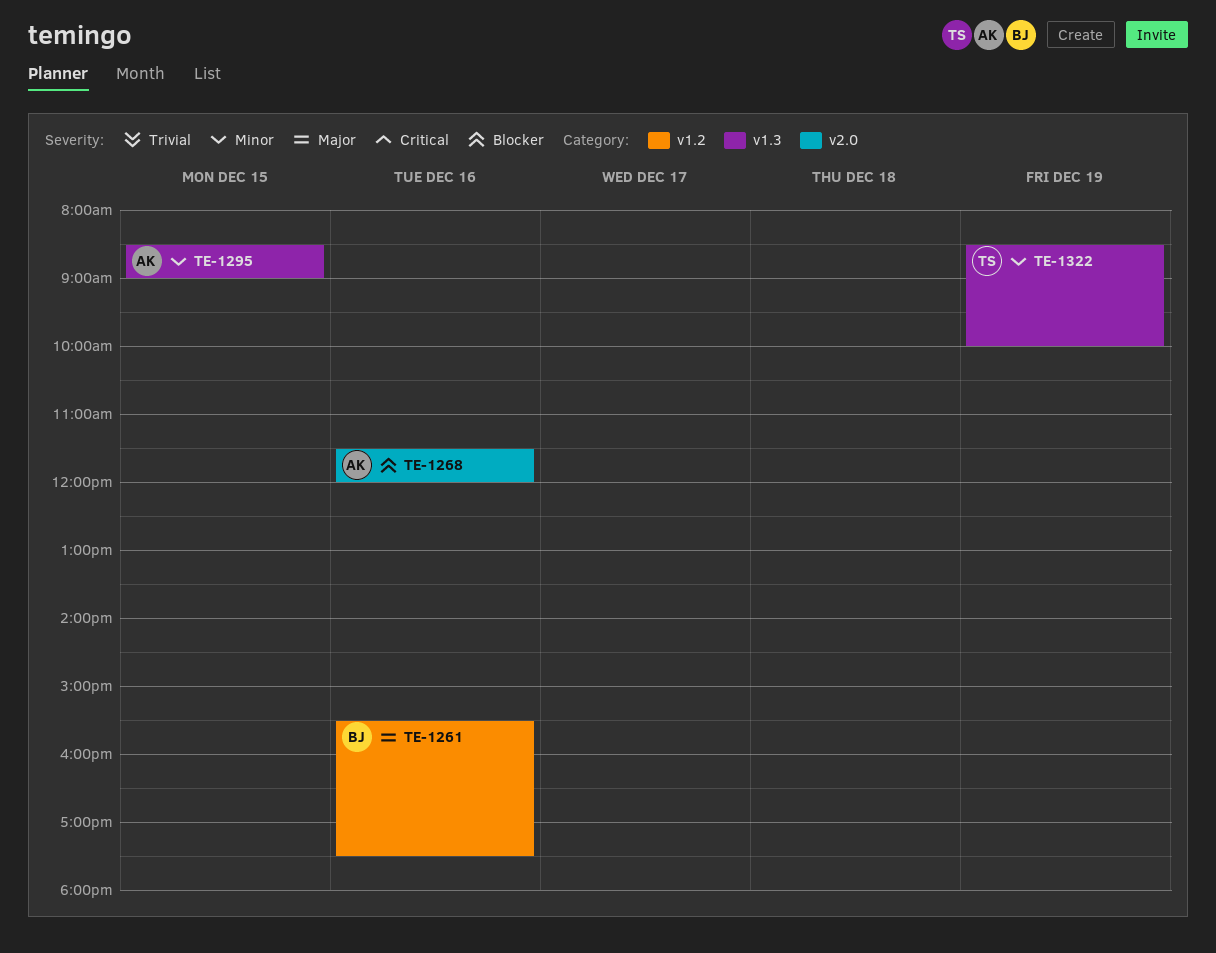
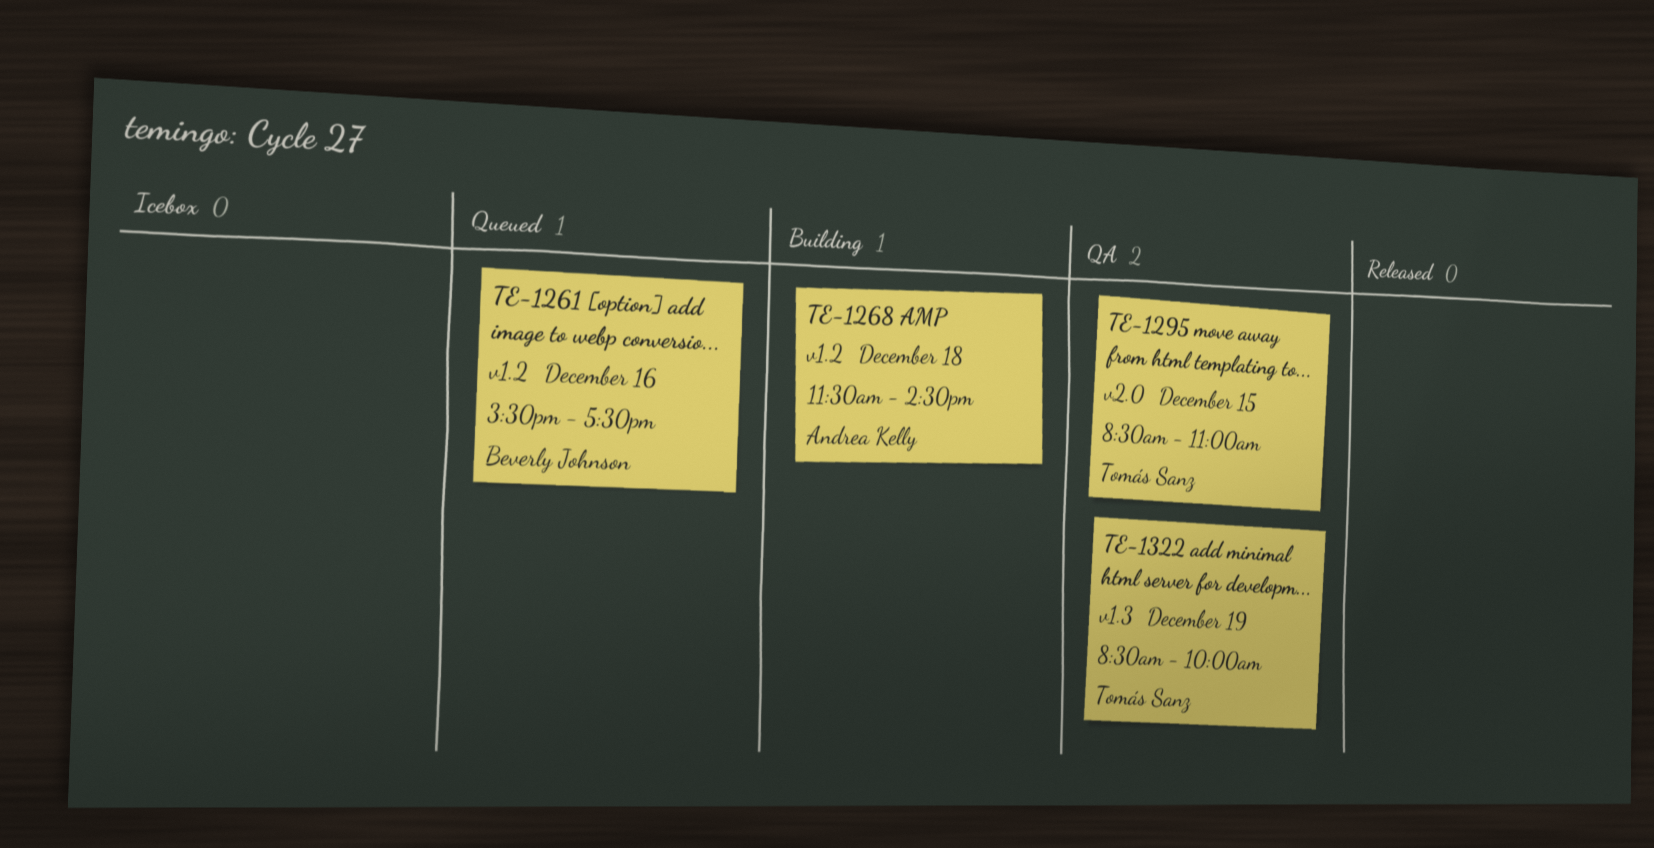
TE-1268, label: v2.0 -> v1.2
TE-1268, day: Dec 16 -> Dec 18
TE-1268, ends: 12:00 -> 14:30
TE-1295, owner: Andrea Kelly -> Tomás Sanz
TE-1295, label: v1.3 -> v2.0
TE-1295, ends: 09:00 -> 11:00

